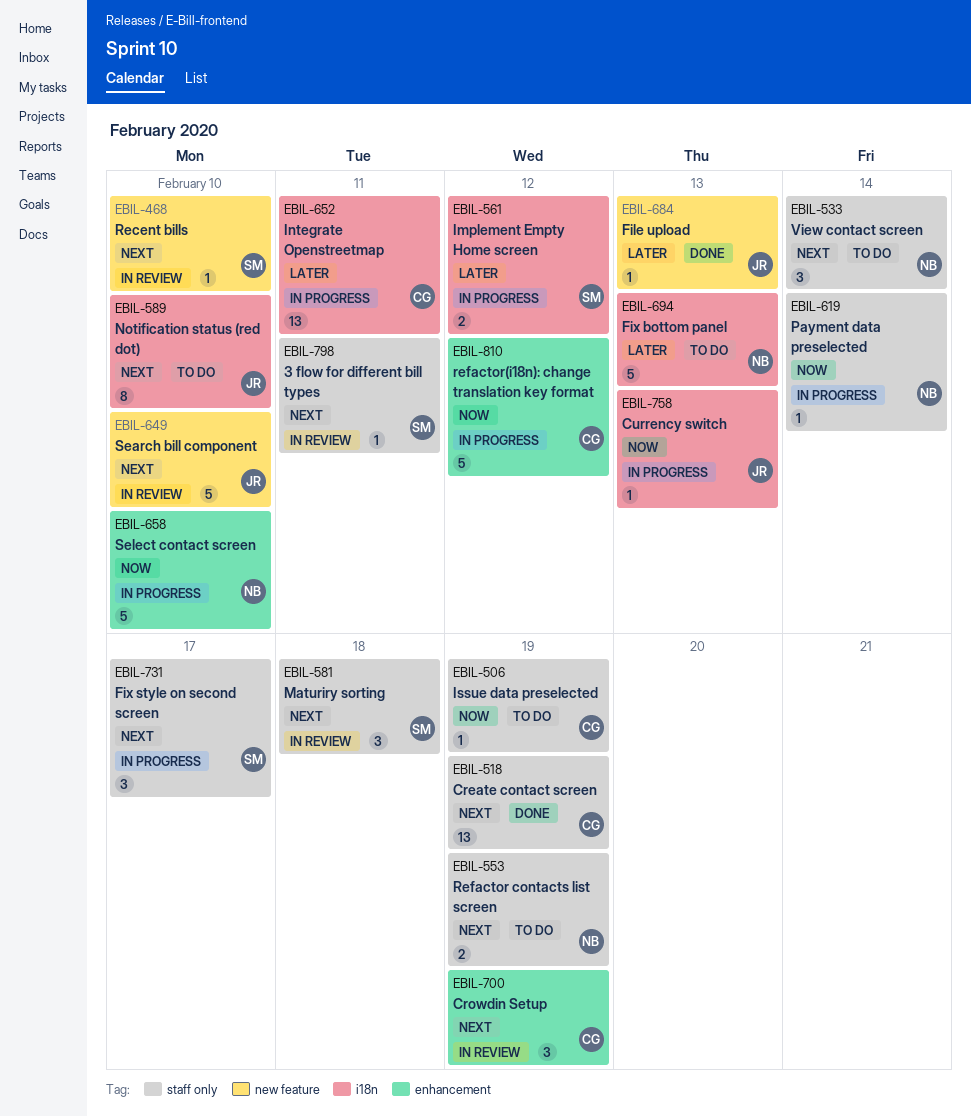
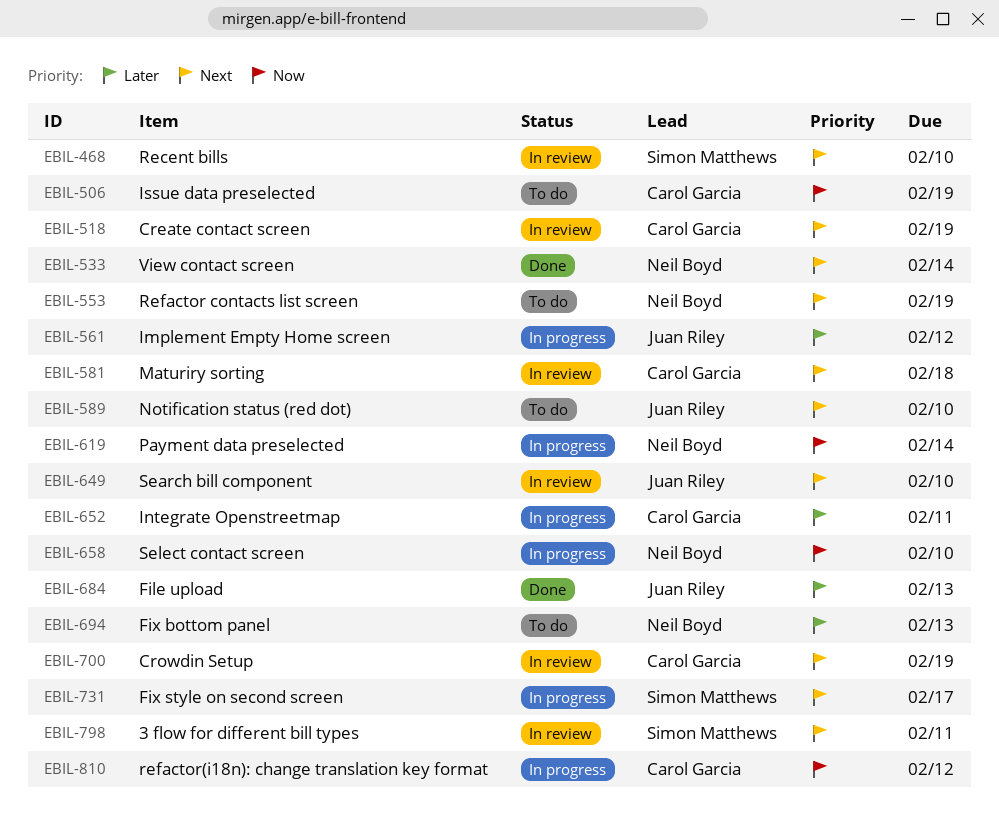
EBIL-518, status: Done -> In review
EBIL-533, status: To do -> Done
EBIL-561, owner: Simon Matthews -> Juan Riley
EBIL-581, owner: Simon Matthews -> Carol Garcia
EBIL-758: present -> none

